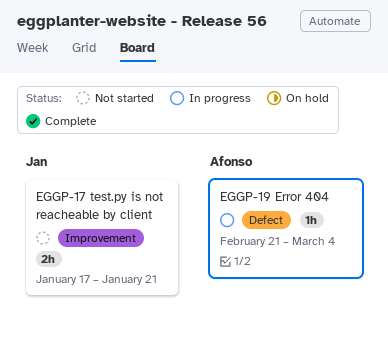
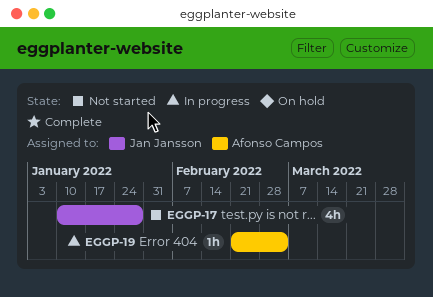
EGGP-17, estimate: 2h -> 4h
EGGP-17, start: Jan 17 -> Jan 10
EGGP-17, due: Jan 21 -> Jan 28

